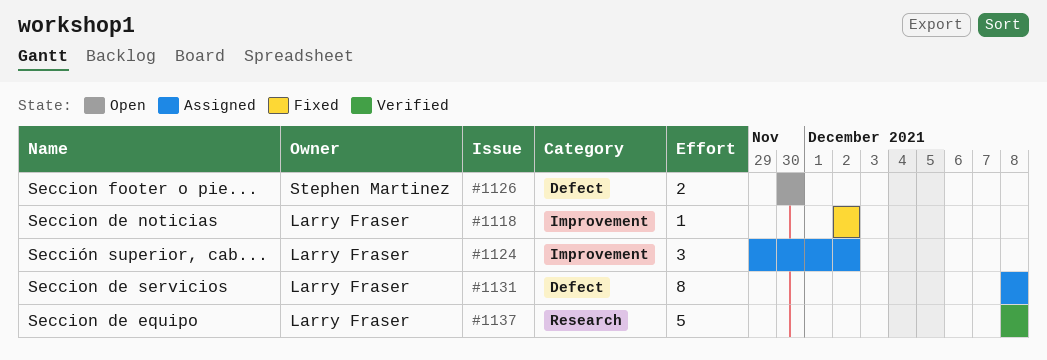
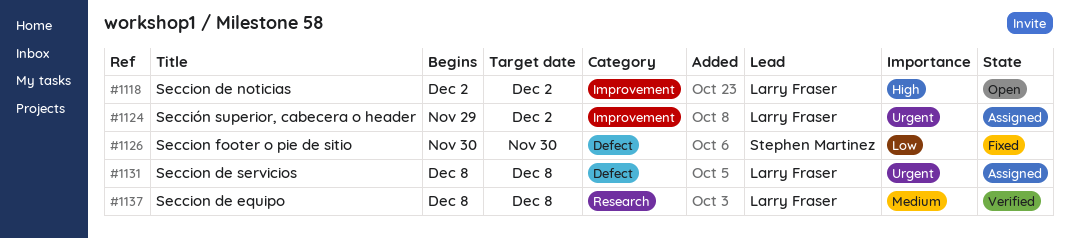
#1118, status: Fixed -> Open
#1126, status: Open -> Fixed

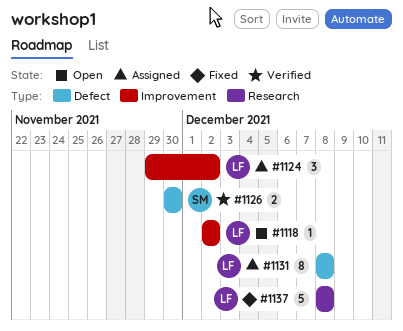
#1126, status: Fixed -> Verified
#1137, status: Verified -> Fixed

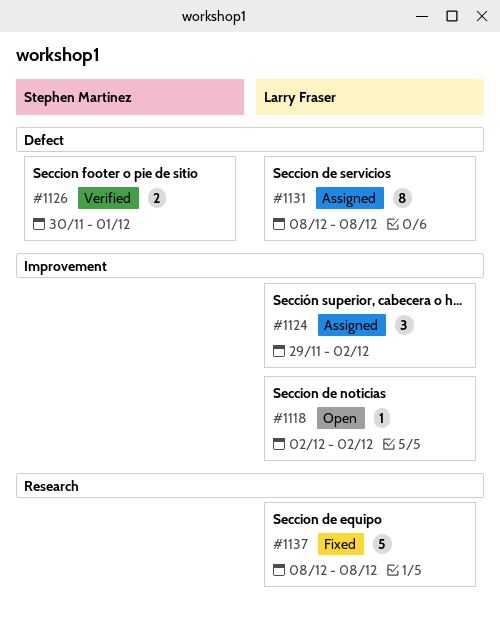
#1126, due: Nov 30 -> Dec 1

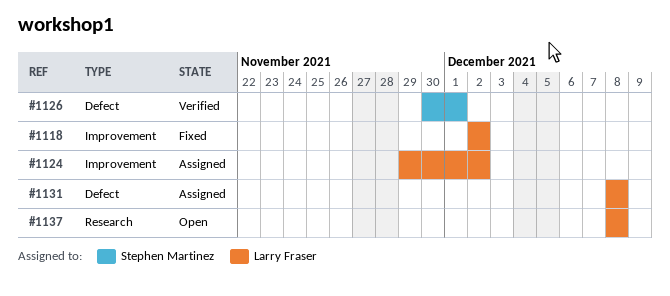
#1118, status: Open -> Fixed
#1137, status: Fixed -> Open

